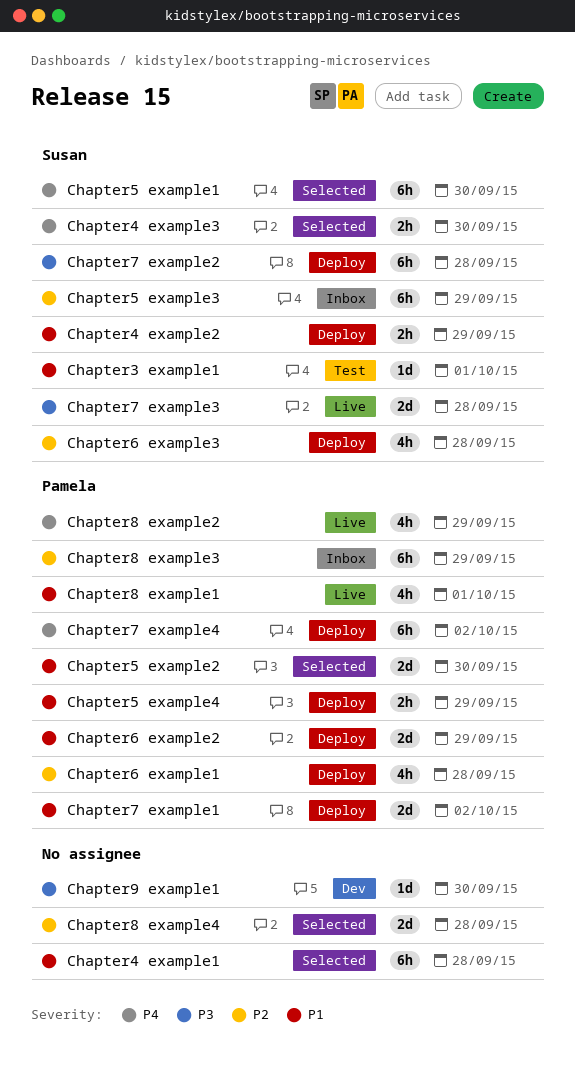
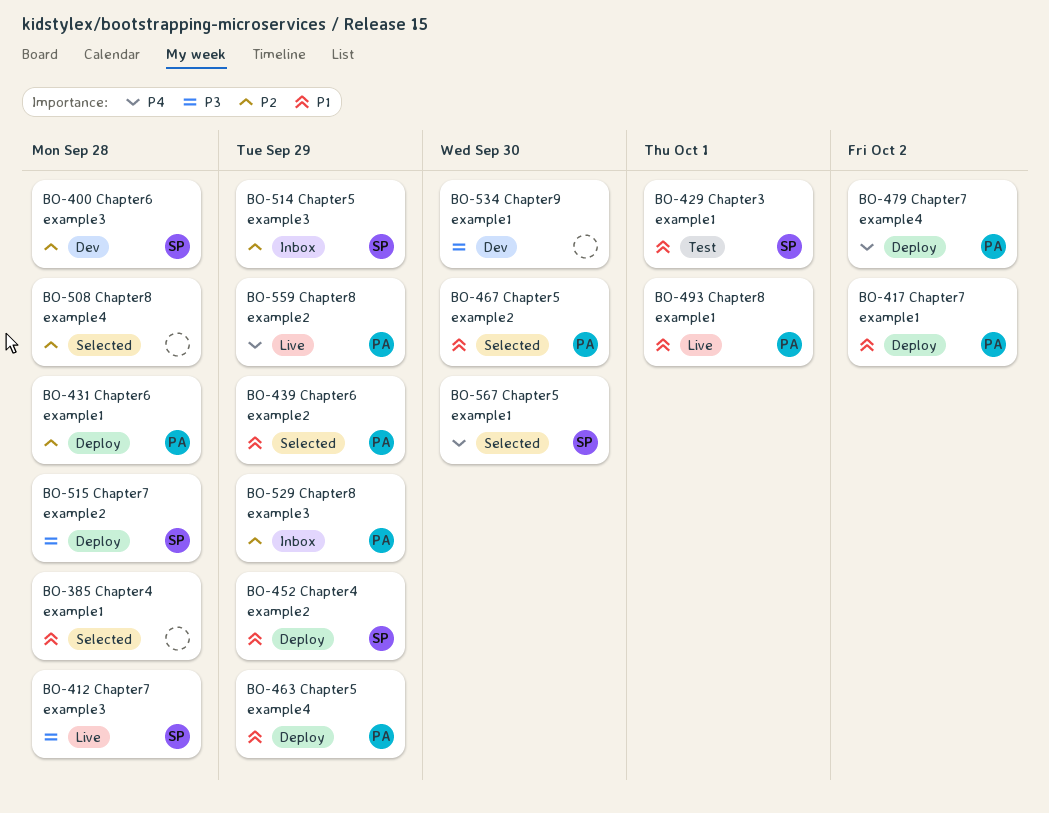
Chapter4 example3: present -> none
Chapter6 example2, status: Deploy -> Selected
Chapter6 example3, status: Deploy -> Dev

